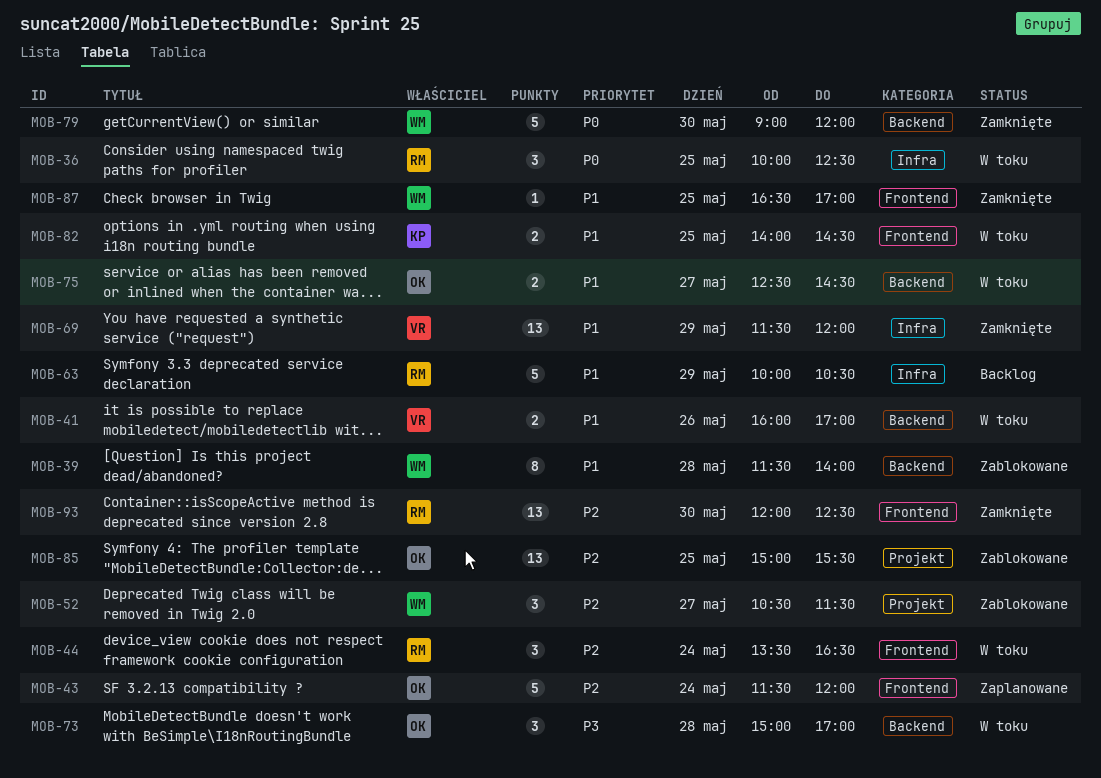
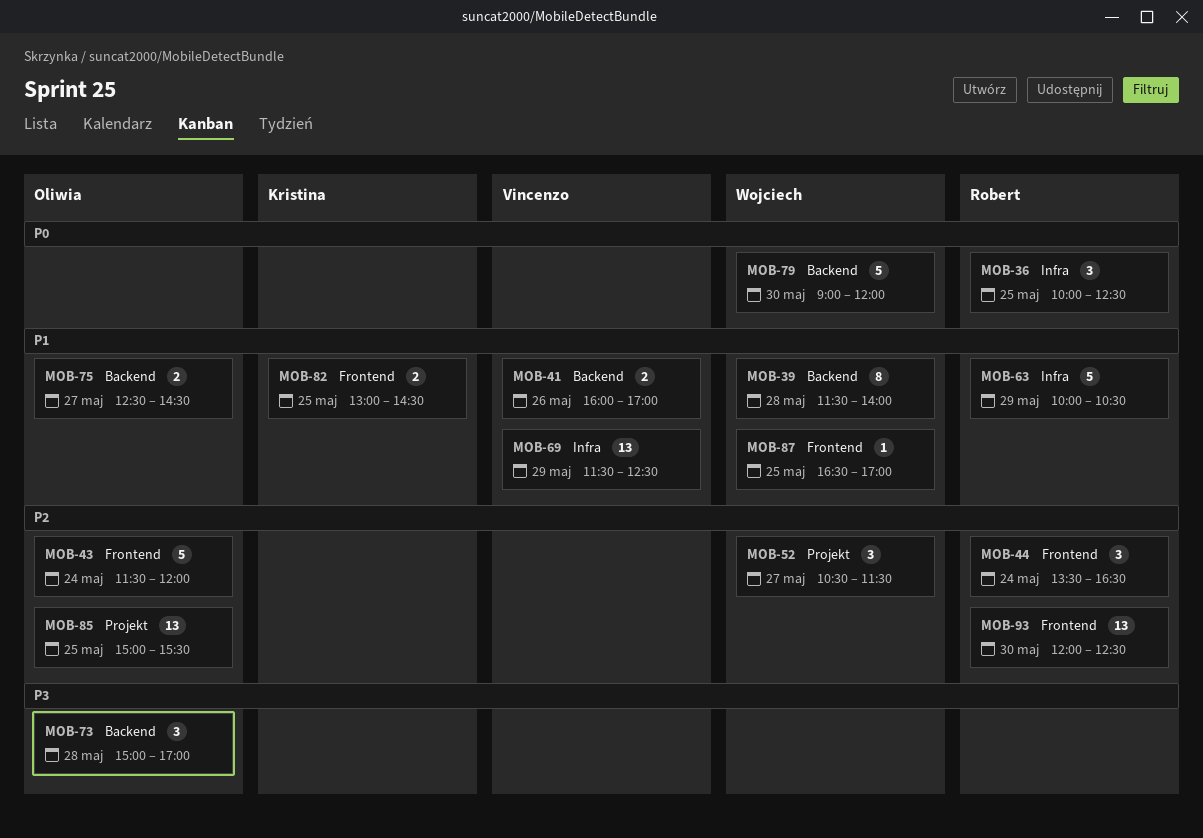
MOB-69, ends: 12:00 -> 12:30
MOB-82, begins: 14:00 -> 13:00

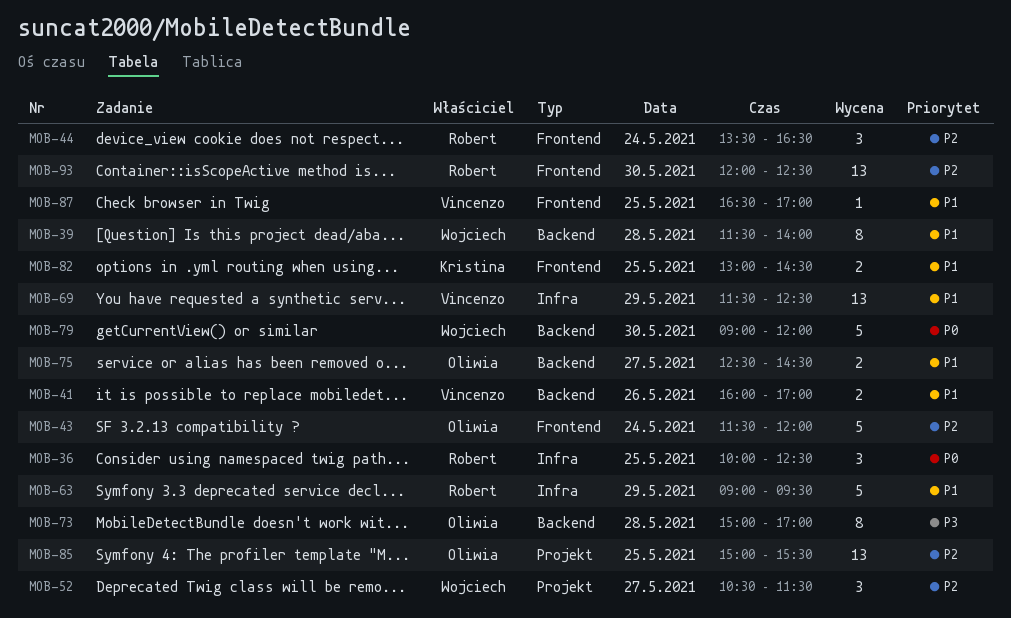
MOB-63, begins: 10:00 -> 09:00
MOB-63, ends: 10:30 -> 09:30
MOB-73, estimate: 3 -> 8
MOB-87, owner: Wojciech -> Vincenzo

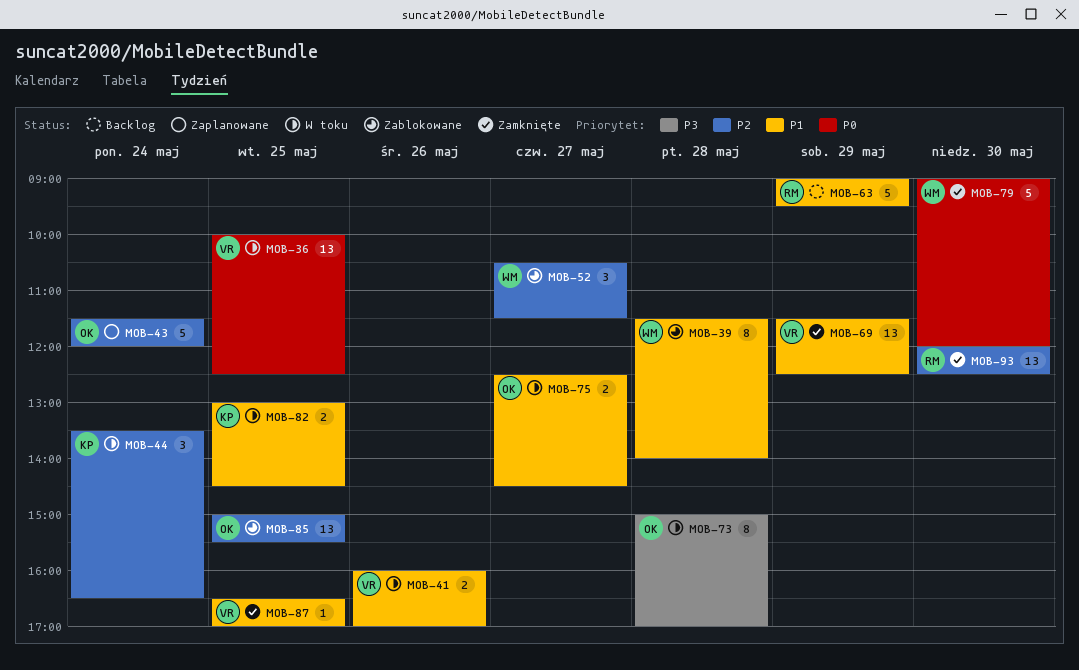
MOB-36, owner: Robert -> Vincenzo
MOB-36, estimate: 3 -> 13
MOB-44, owner: Robert -> Kristina

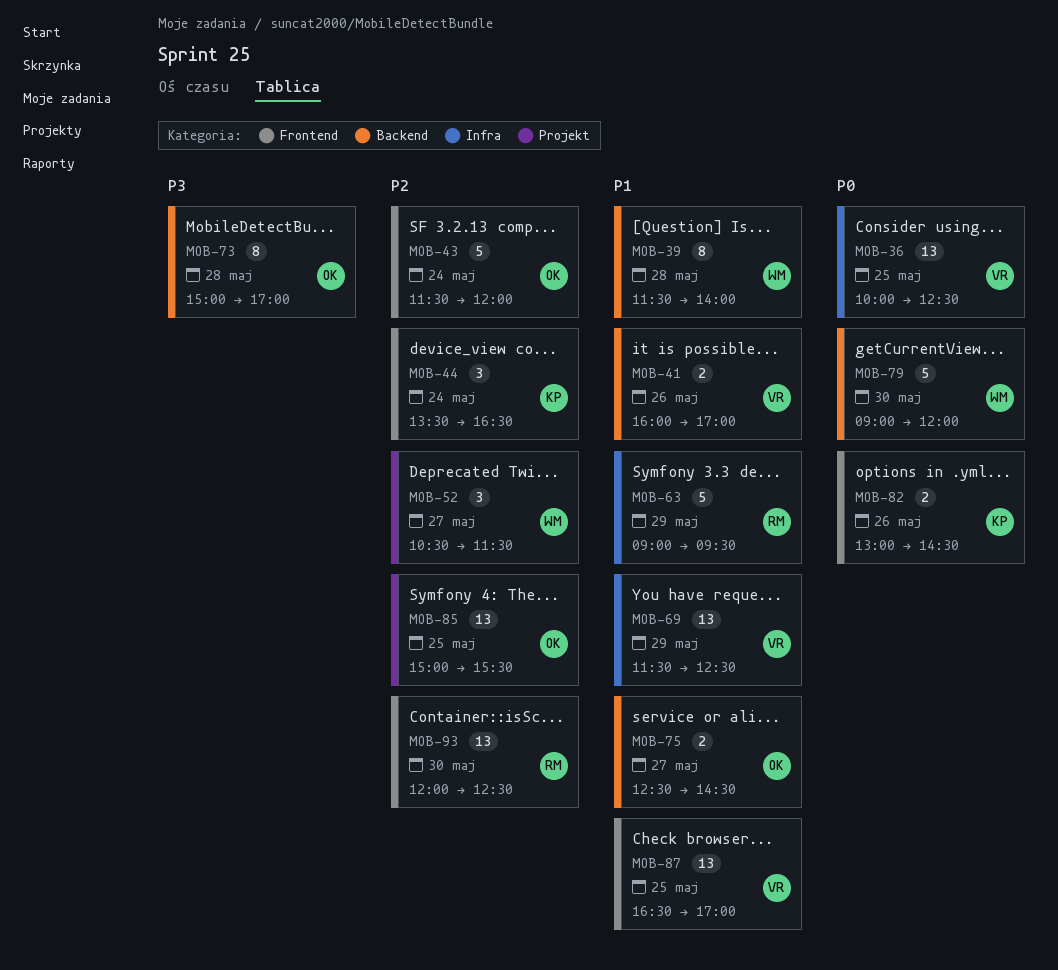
MOB-82, priority: P1 -> P0
MOB-82, day: May 25 -> May 26
MOB-87, estimate: 1 -> 13

